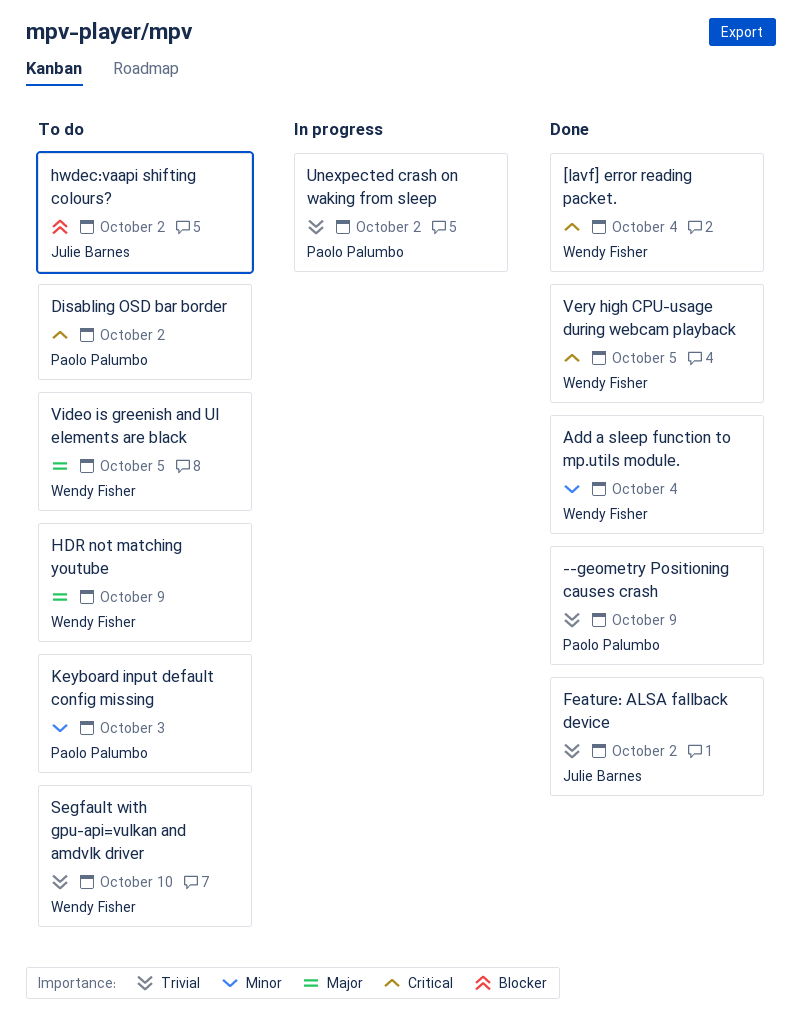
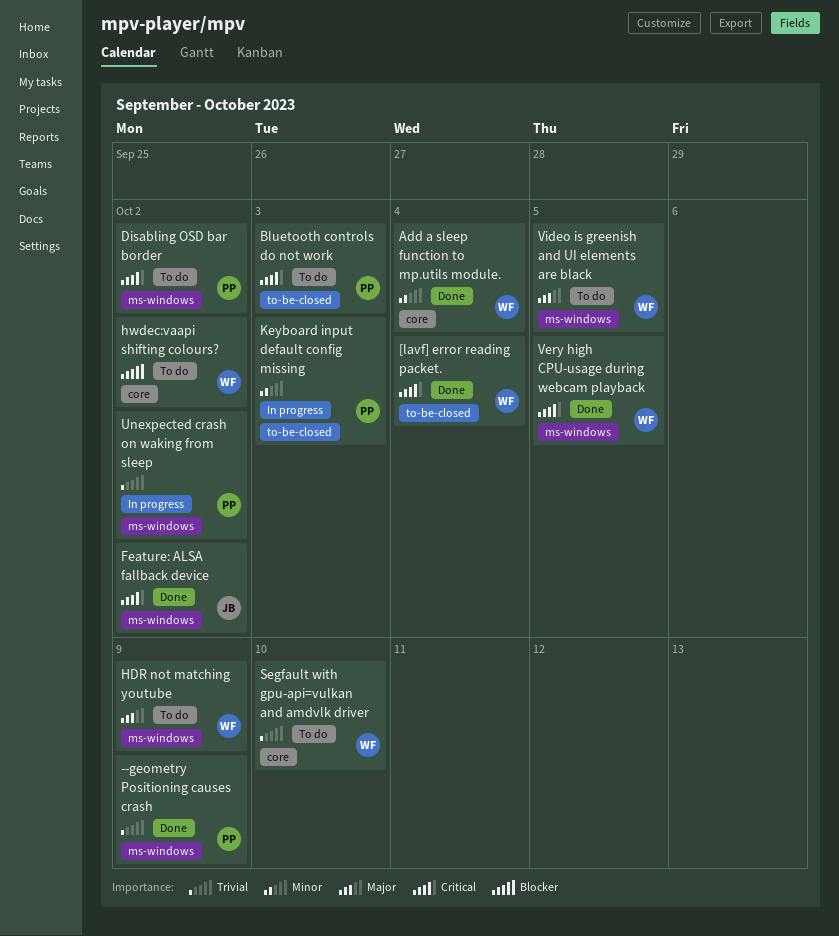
Bluetooth controls do not work: none -> present
Feature: ALSA fallback device, priority: Trivial -> Critical
hwdec:vaapi shifting colours?, owner: Julie Barnes -> Wendy Fisher
Keyboard input default config missing, status: To do -> In progress

